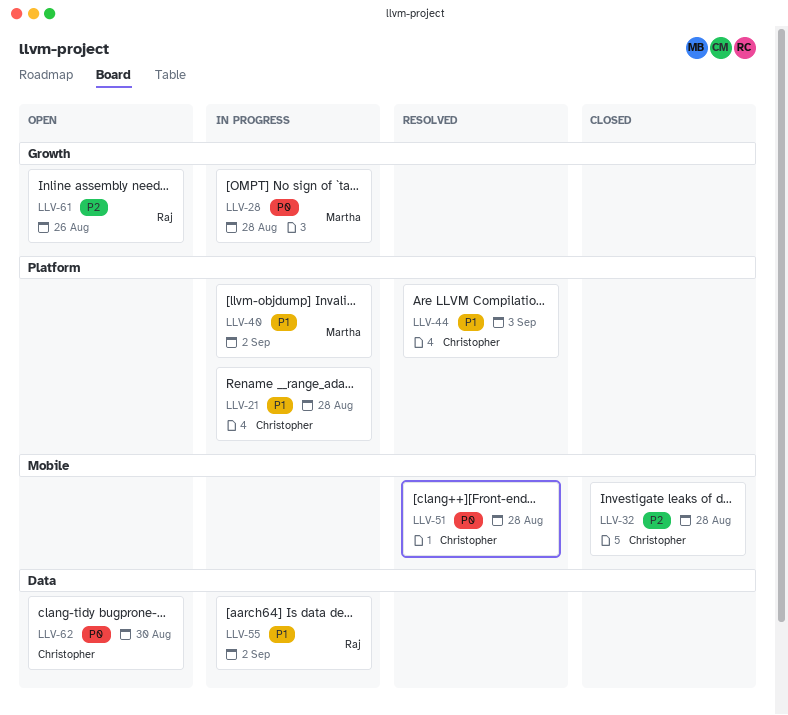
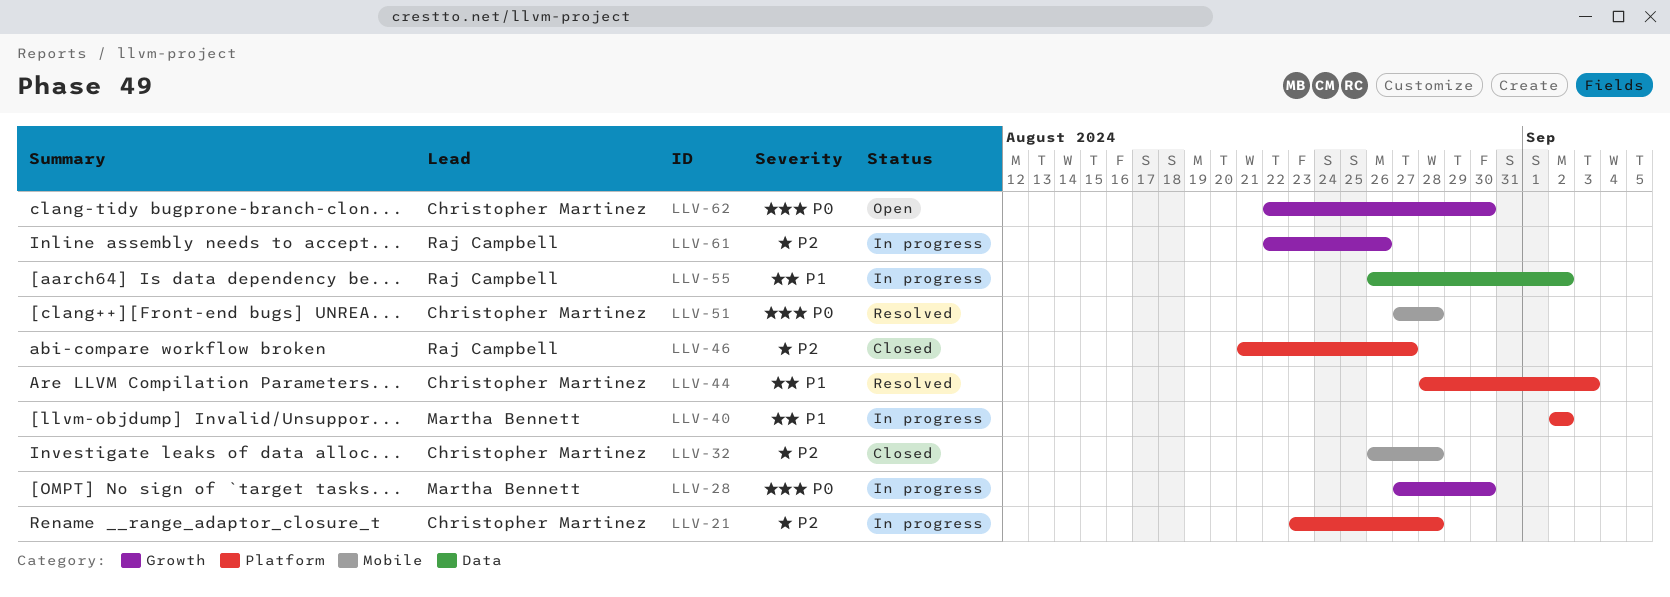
LLV-21, priority: P1 -> P2
LLV-28, due: Aug 28 -> Aug 30
LLV-46: none -> present
LLV-61, status: Open -> In progress
LLV-62, label: Data -> Growth

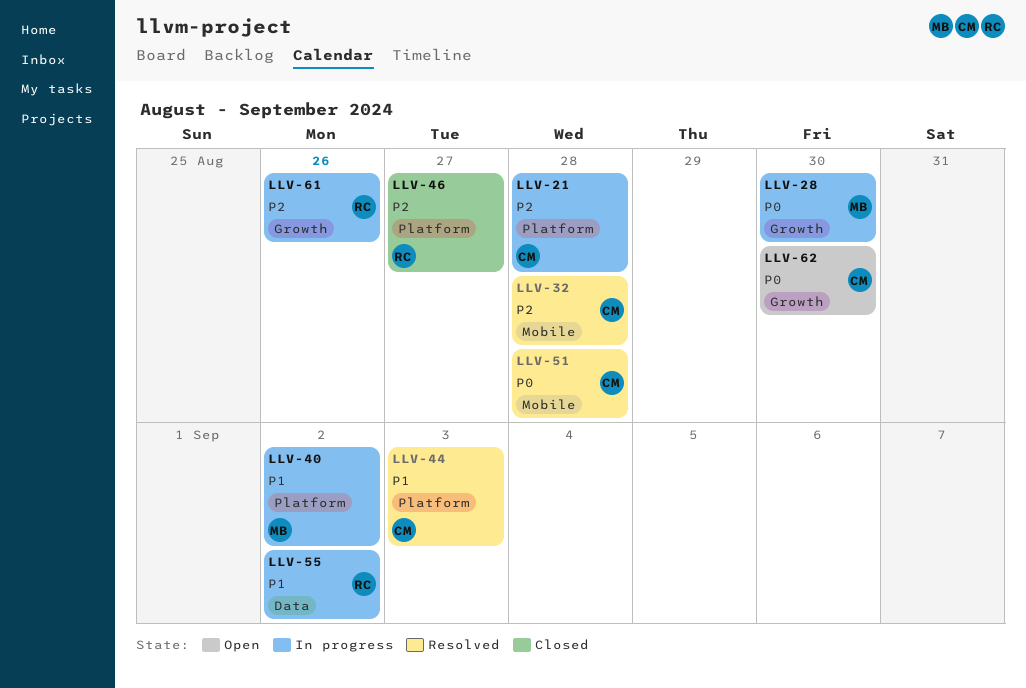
LLV-32, status: Closed -> Resolved

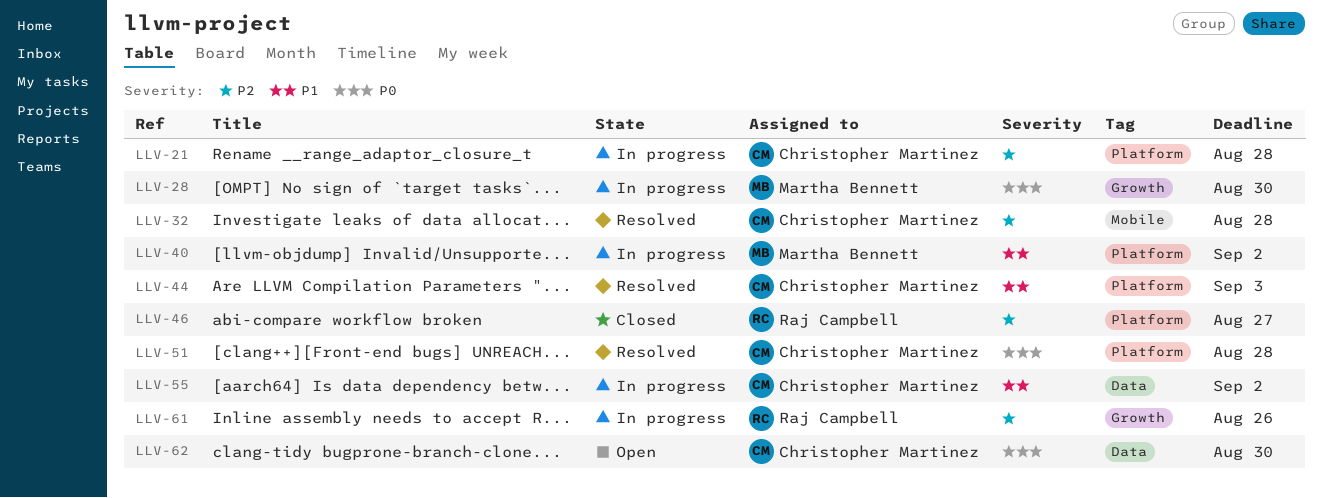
LLV-51, label: Mobile -> Platform
LLV-55, owner: Raj Campbell -> Christopher Martinez
LLV-62, label: Growth -> Data

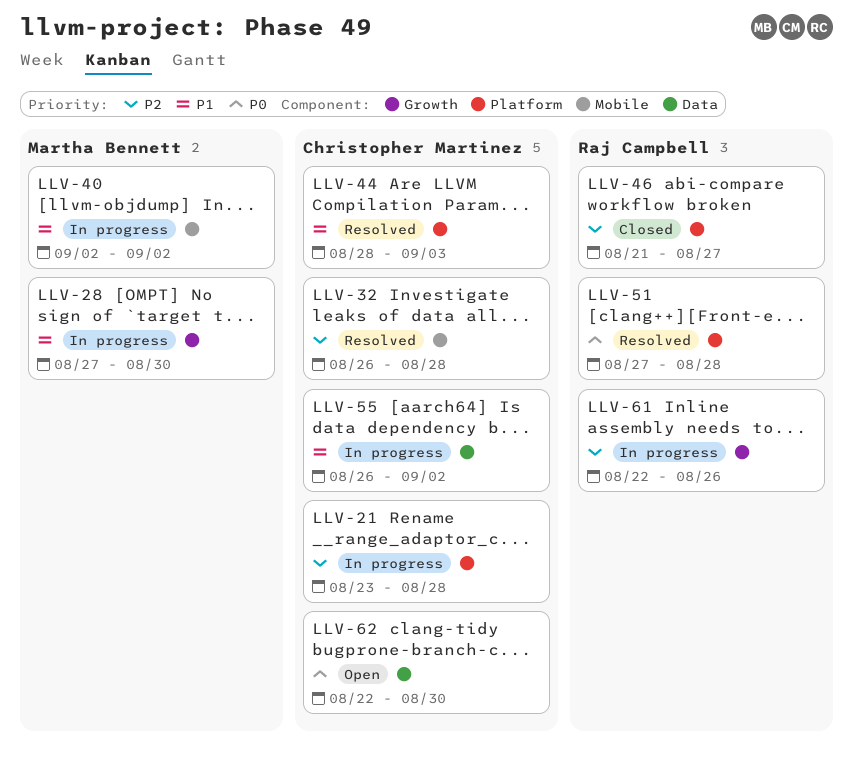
LLV-28, priority: P0 -> P1
LLV-40, label: Platform -> Mobile
LLV-51, owner: Christopher Martinez -> Raj Campbell

